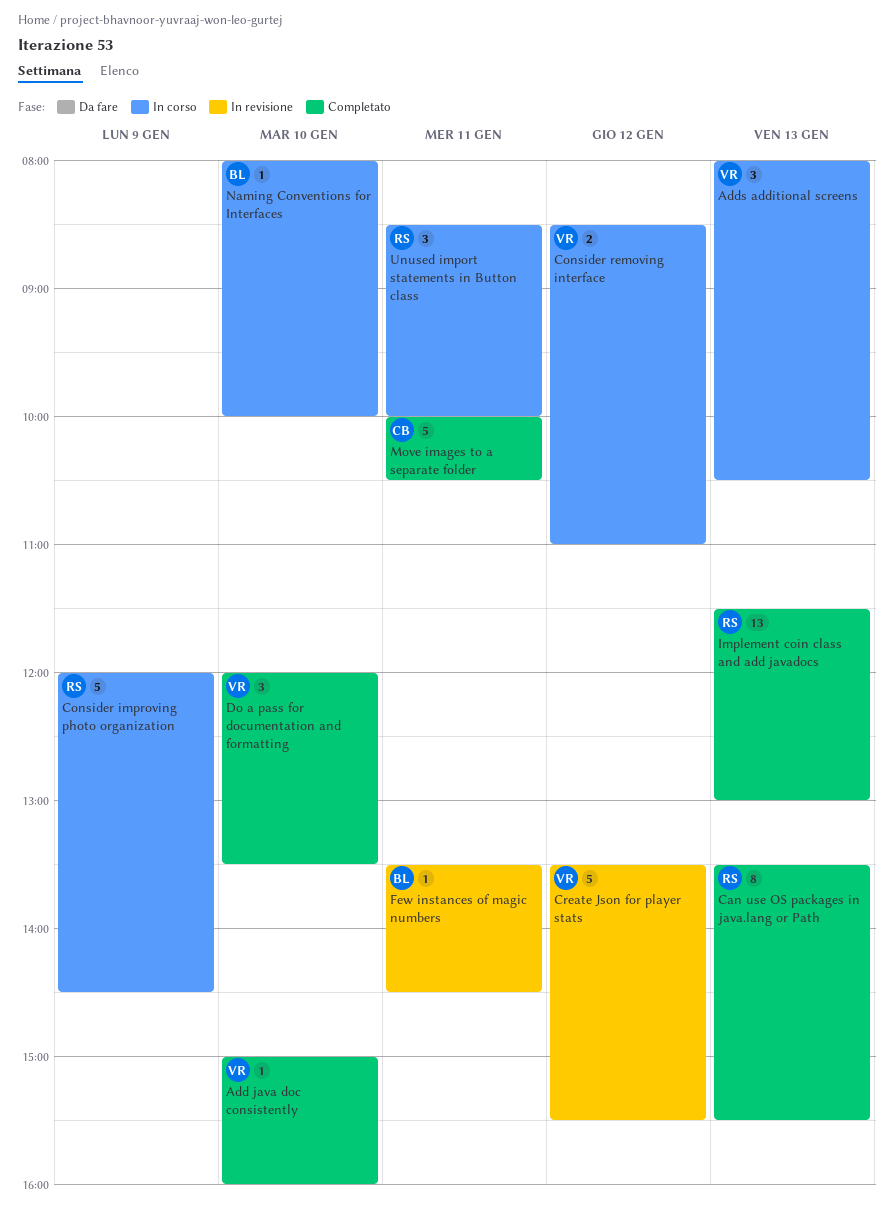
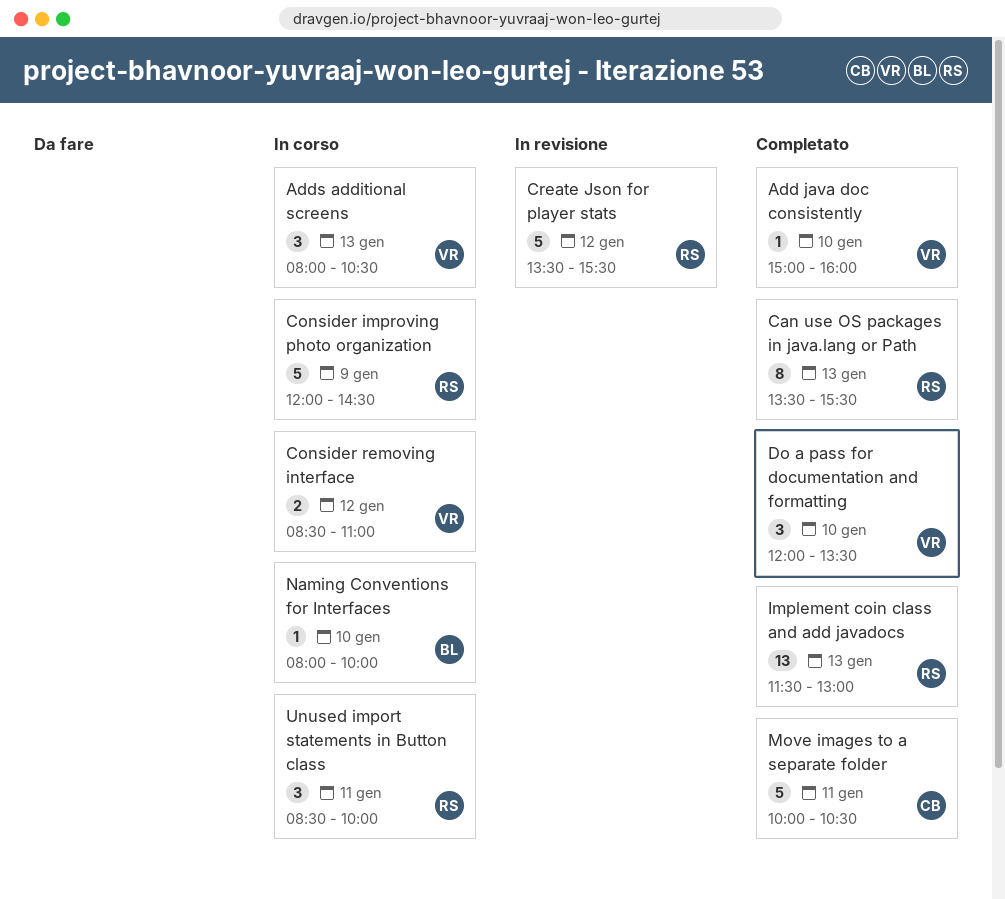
Create Json for player stats, owner: VR -> RS
Few instances of magic numbers: present -> none

